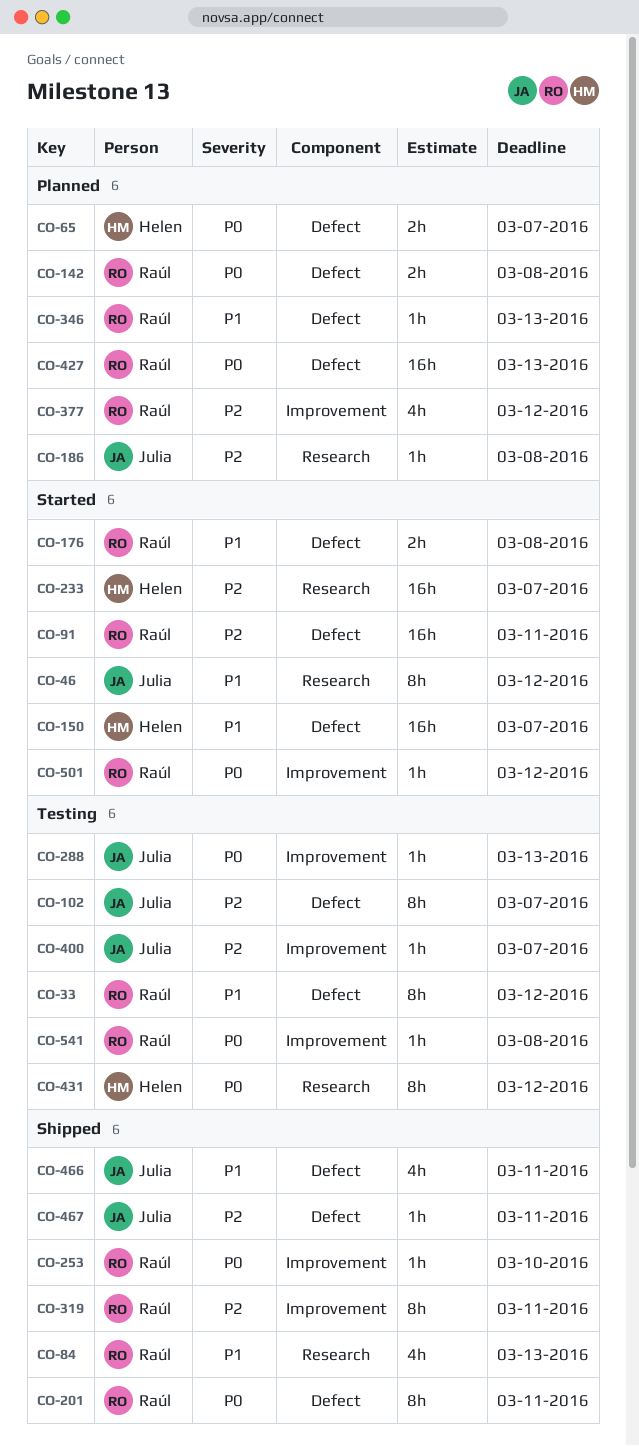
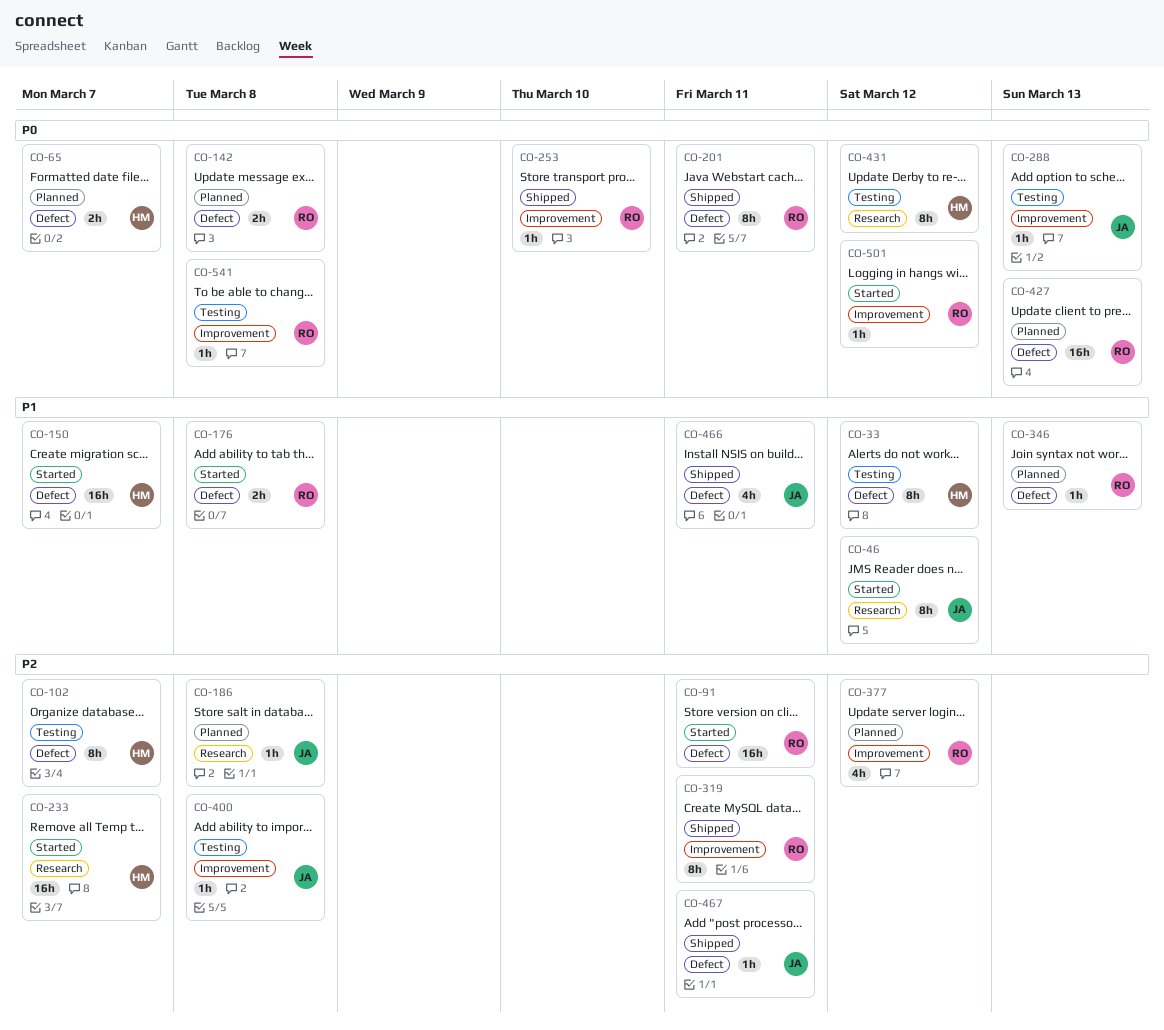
CO-33, owner: Raúl -> Helen
CO-84: present -> none
CO-102, owner: Julia -> Helen
CO-400, due: Mar 7 -> Mar 8

